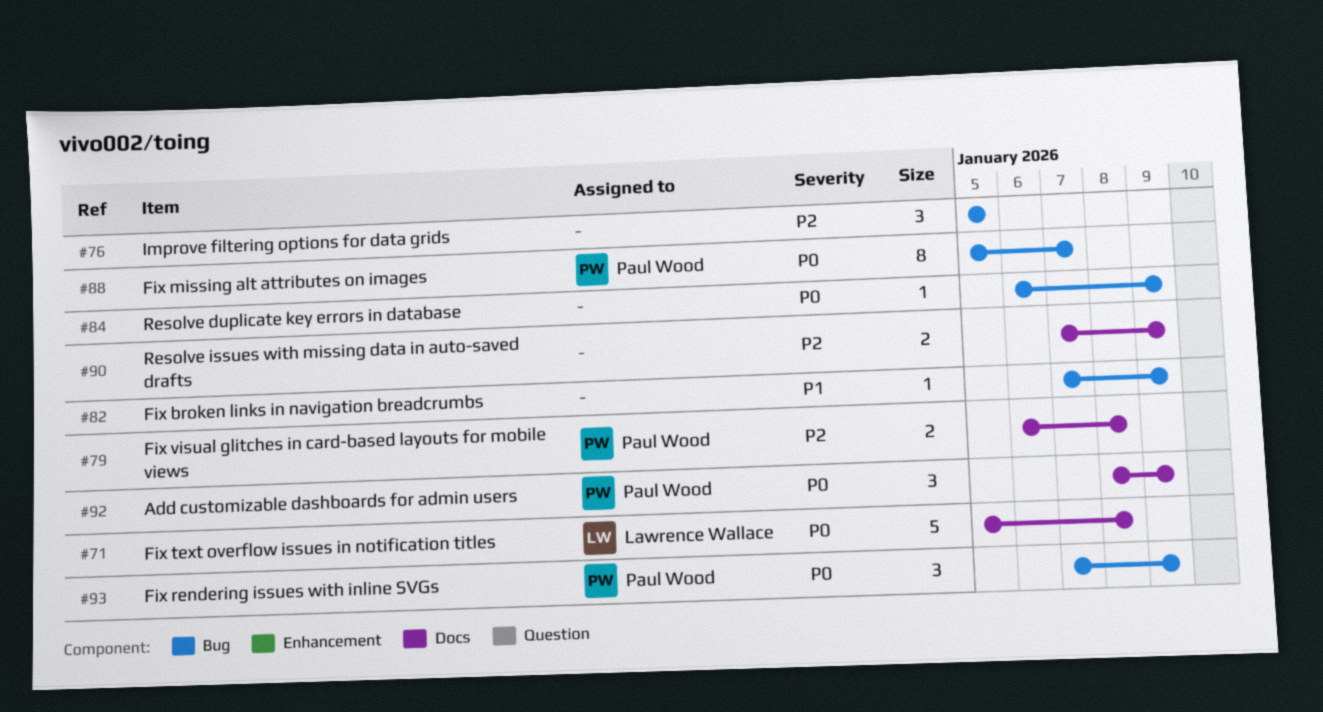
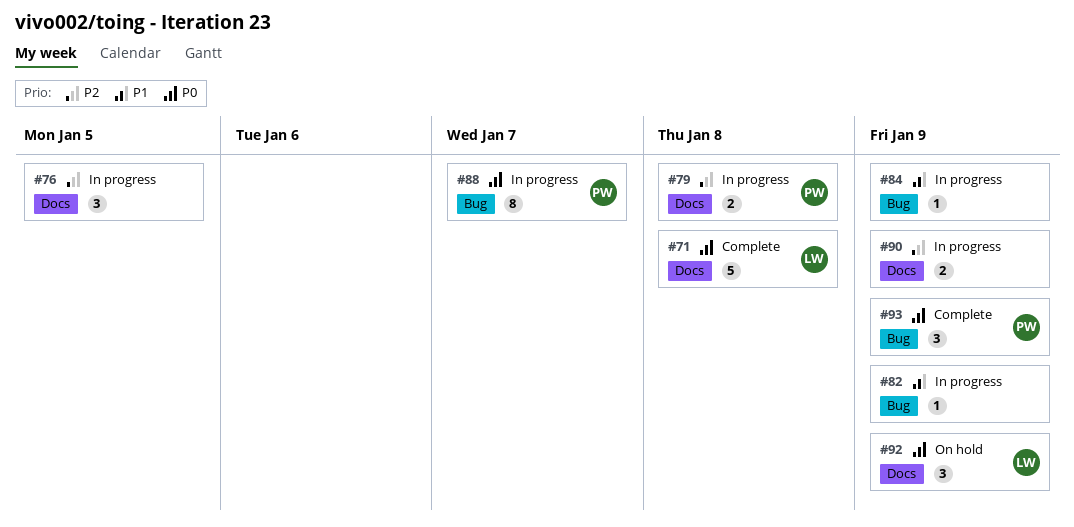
#76, label: Bug -> Docs
#84, priority: P0 -> P1
#92, owner: Paul Wood -> Lawrence Wallace

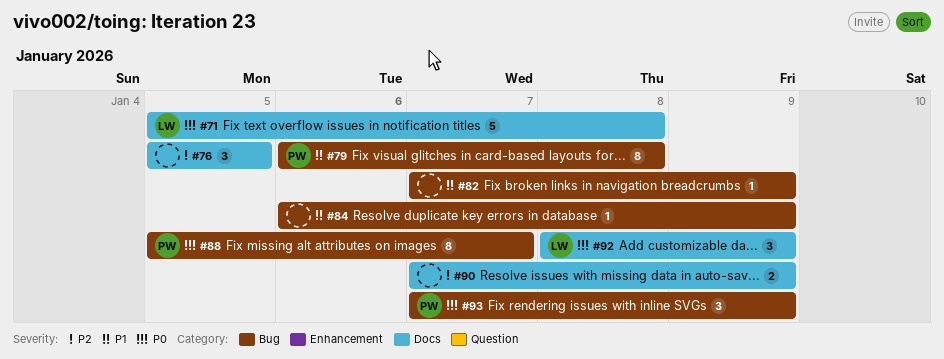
#79, priority: P2 -> P1
#79, label: Docs -> Bug
#79, estimate: 2 -> 8

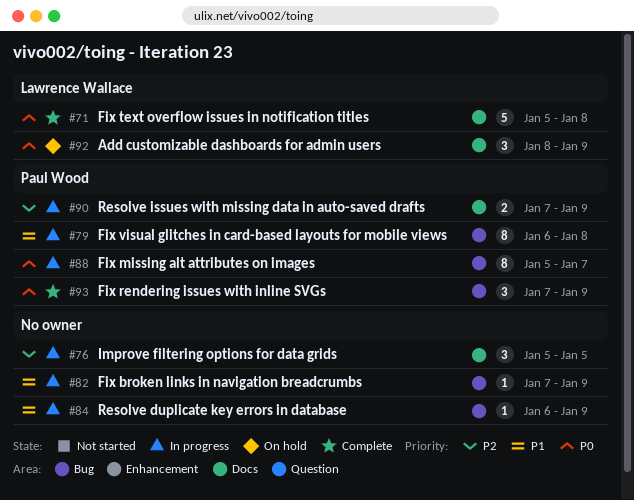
#90, owner: none -> Paul Wood

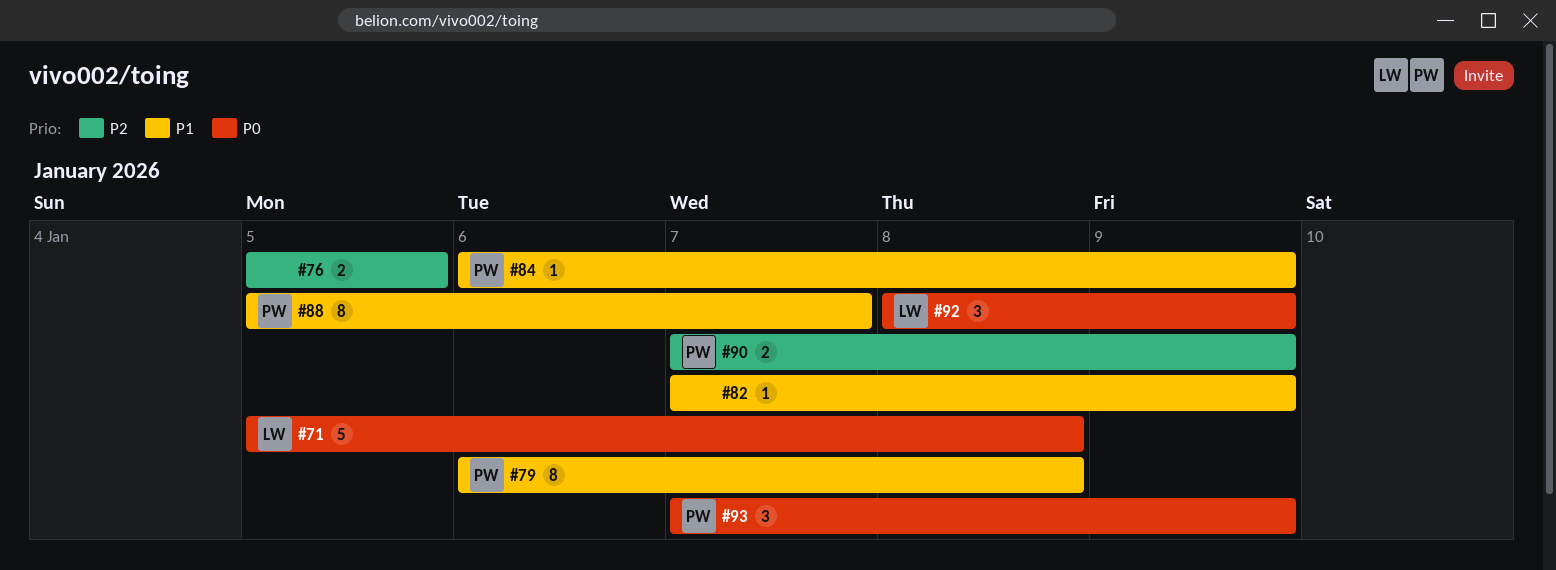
#76, estimate: 3 -> 2
#84, owner: none -> Paul Wood
#88, priority: P0 -> P1

